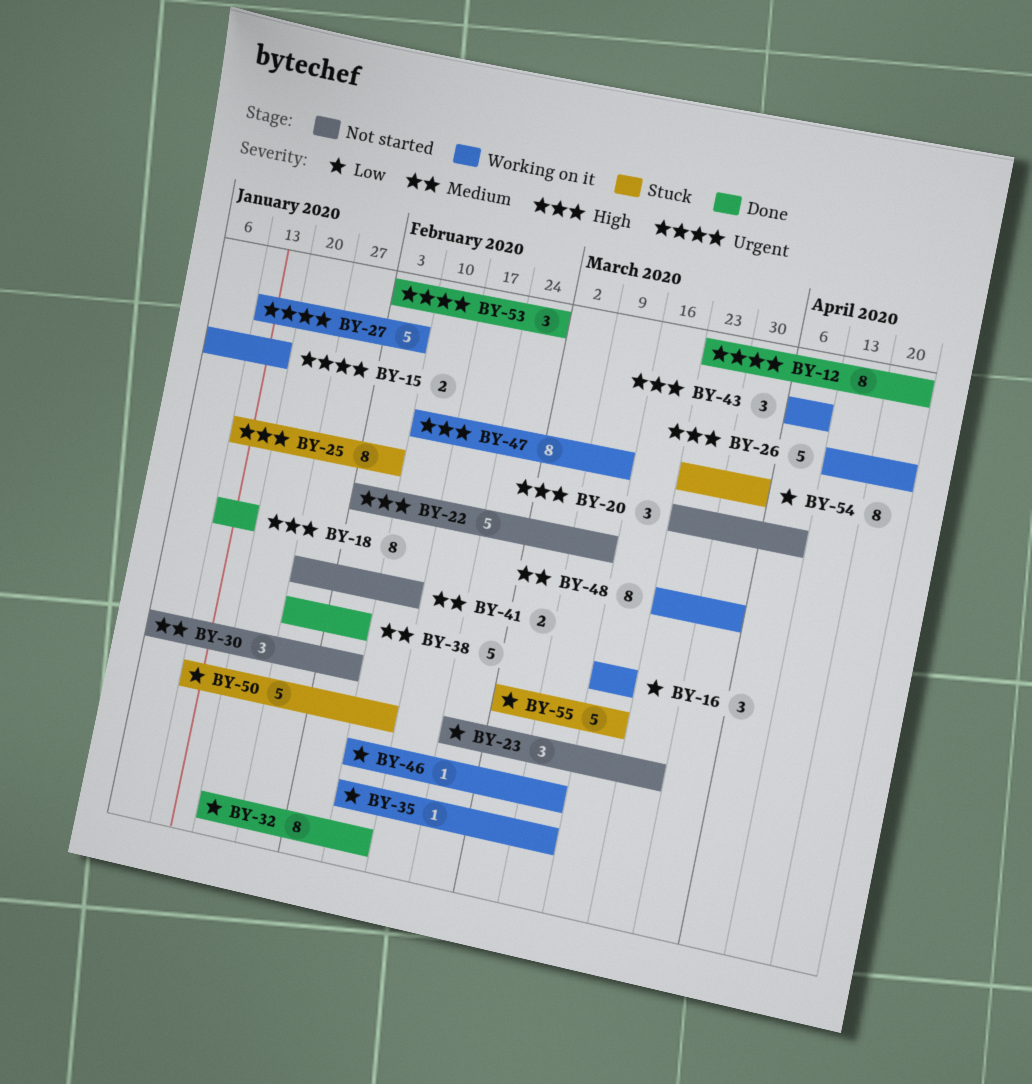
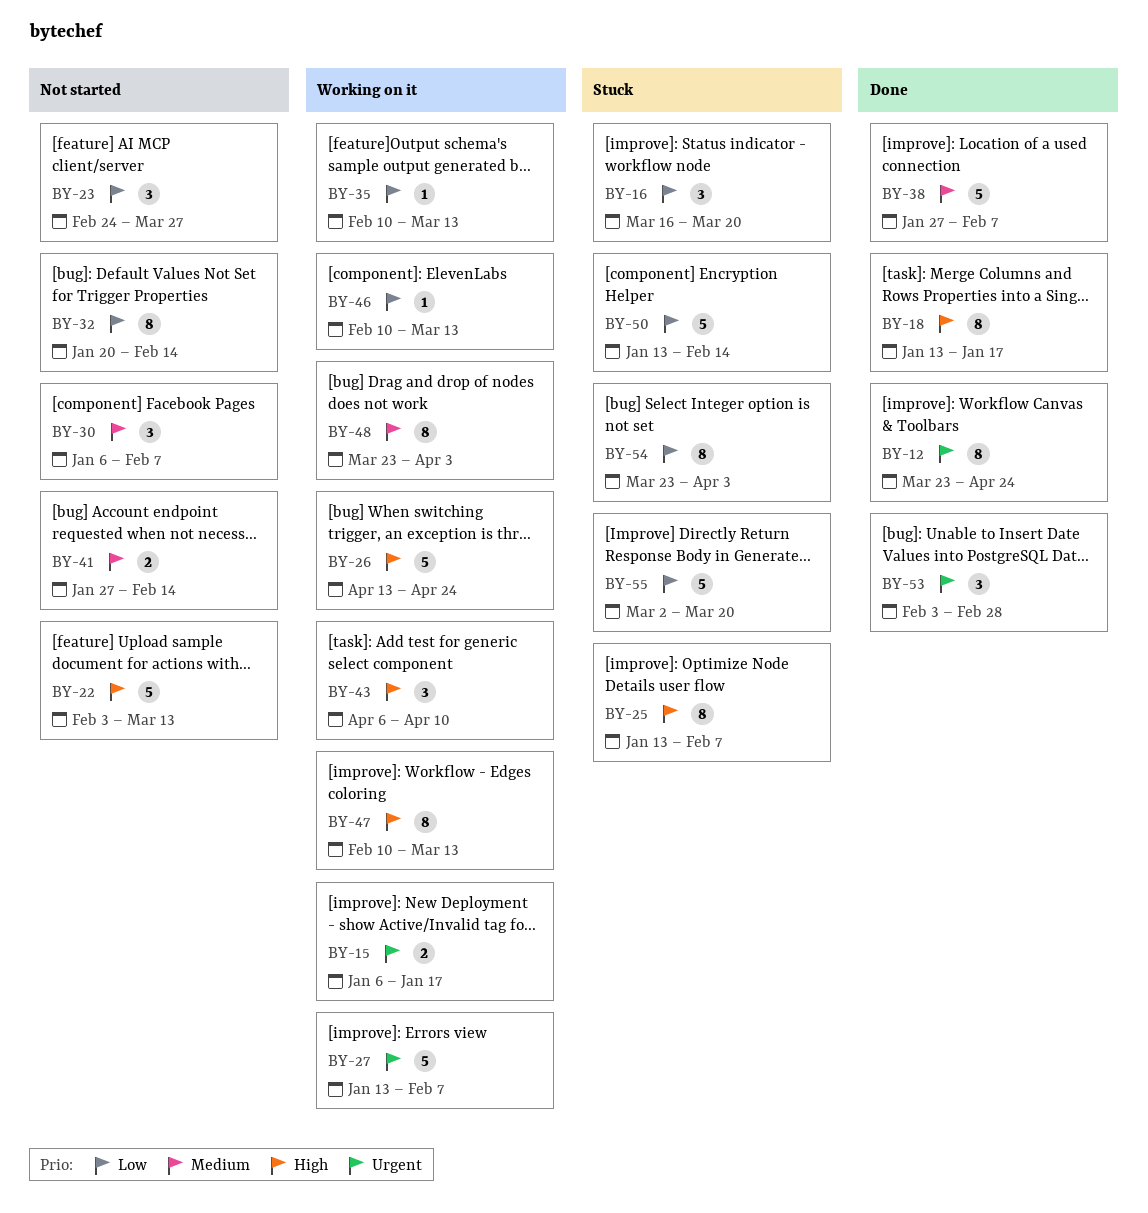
BY-16, status: Working on it -> Stuck
BY-20: present -> none
BY-32, status: Done -> Not started

